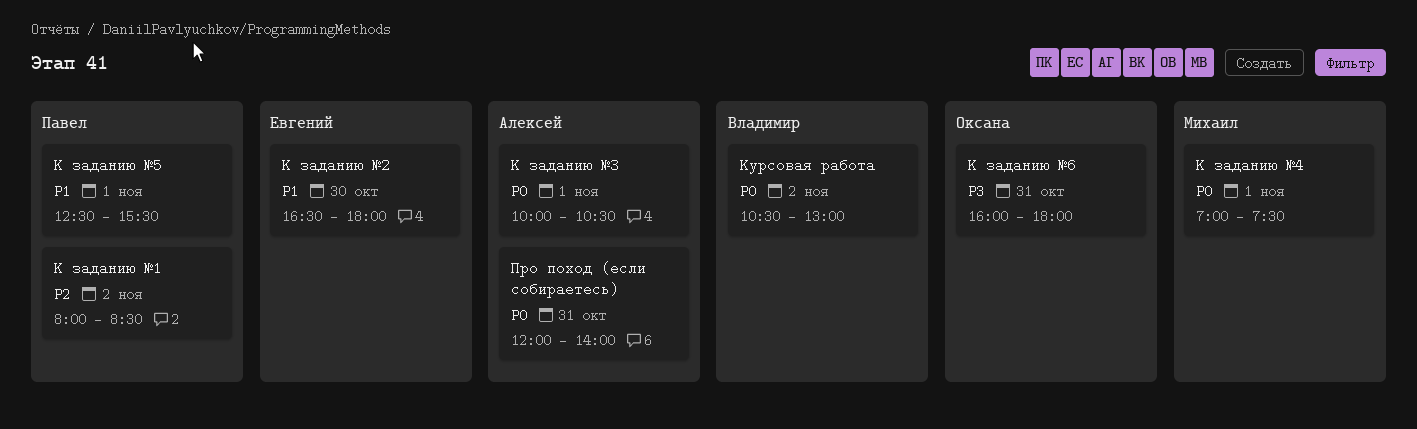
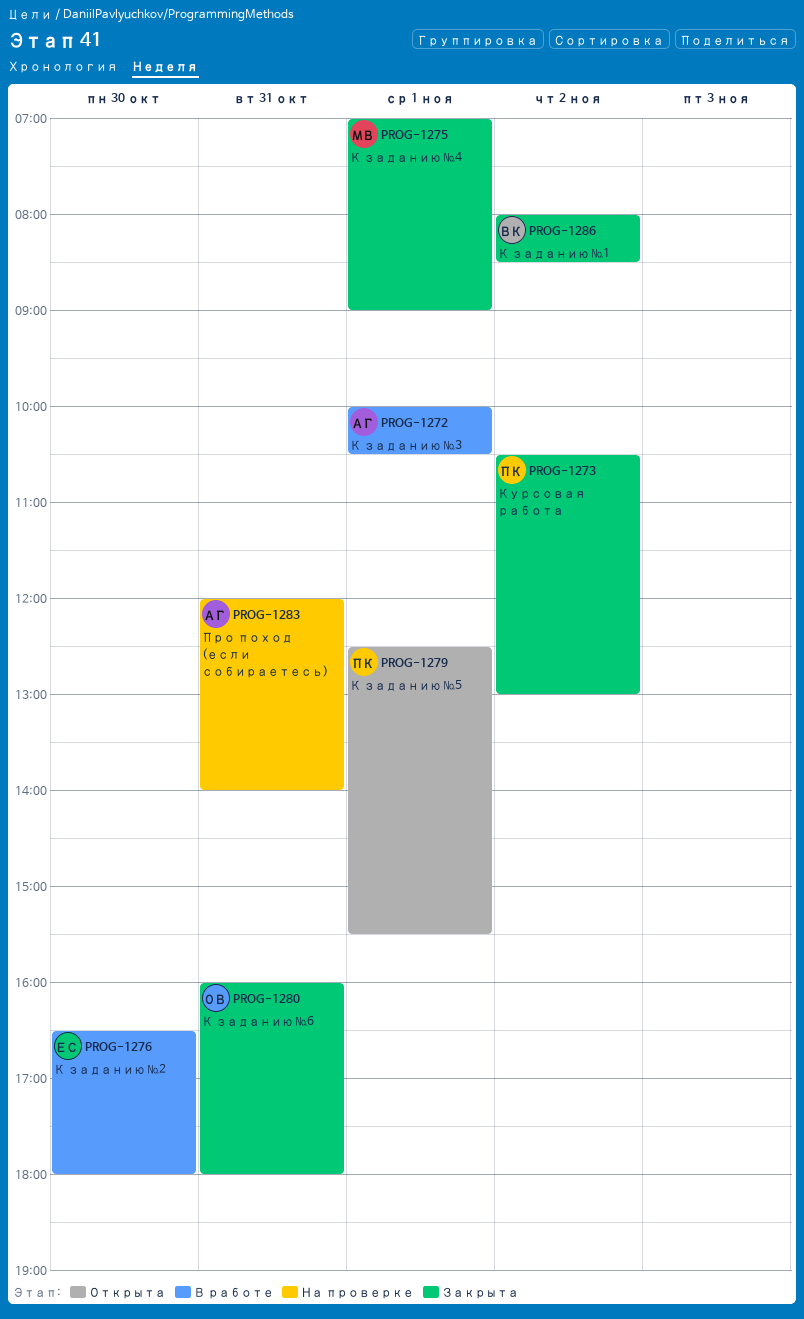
К заданию №1, owner: Павел -> Владимир
К заданию №4, ends: 07:30 -> 09:00
Курсовая работа, owner: Владимир -> Павел

